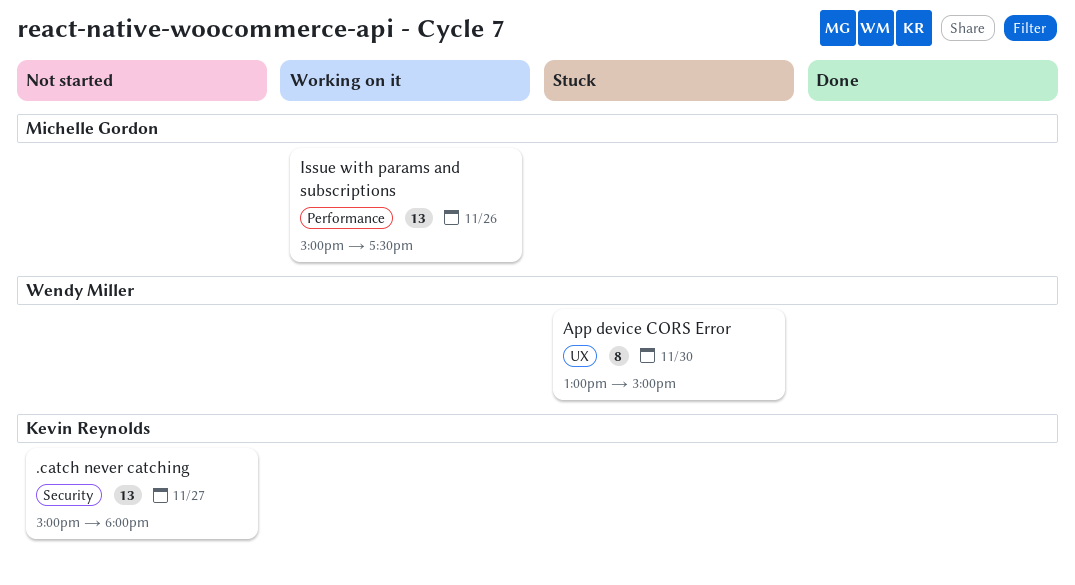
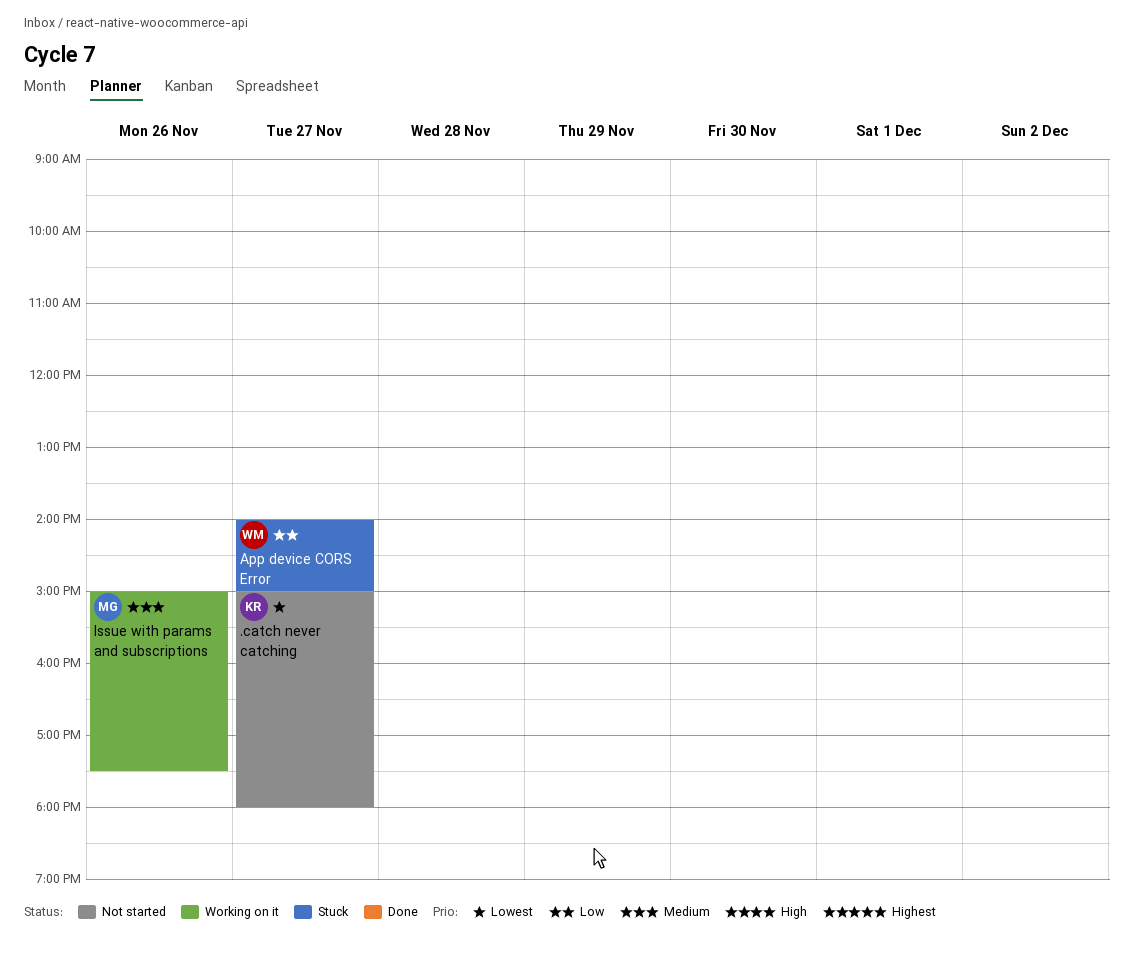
App device CORS Error, day: Nov 30 -> Nov 27
App device CORS Error, begins: 13:00 -> 14:00

